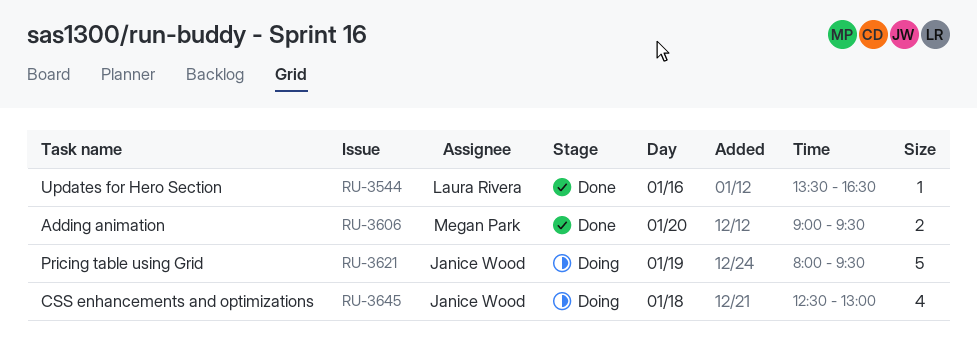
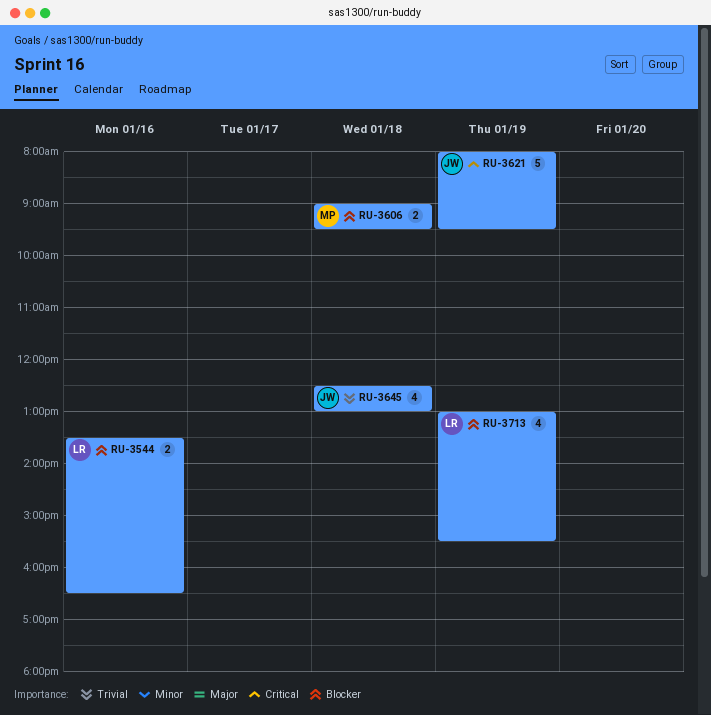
RU-3544, estimate: 1 -> 2
RU-3606, day: Jan 20 -> Jan 18
RU-3713: none -> present

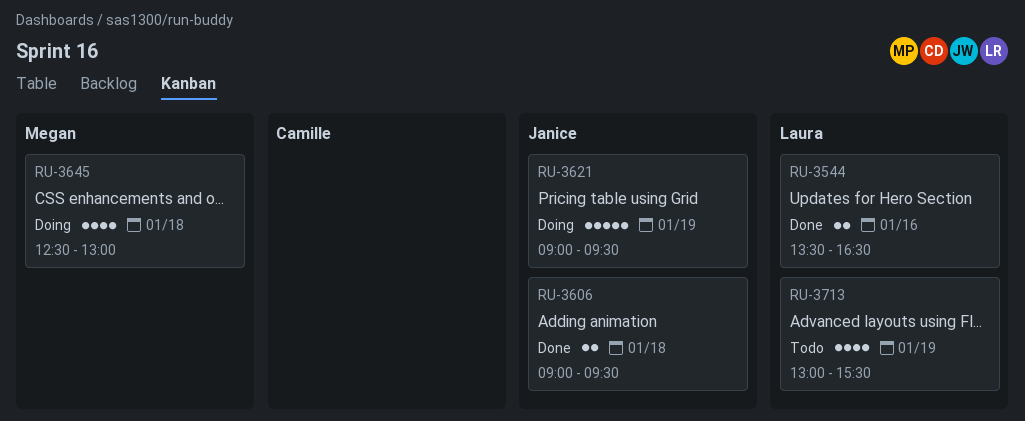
RU-3606, owner: Megan -> Janice
RU-3621, begins: 08:00 -> 09:00
RU-3645, owner: Janice -> Megan

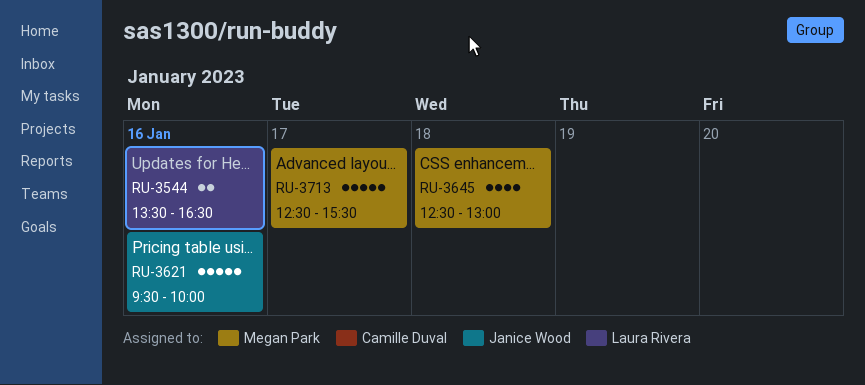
RU-3606: present -> none
RU-3621, day: Jan 19 -> Jan 16
RU-3621, begins: 09:00 -> 09:30
RU-3621, ends: 09:30 -> 10:00
RU-3713, owner: Laura Rivera -> Megan Park
RU-3713, estimate: 4 -> 5
RU-3713, day: Jan 19 -> Jan 17
RU-3713, begins: 13:00 -> 12:30

